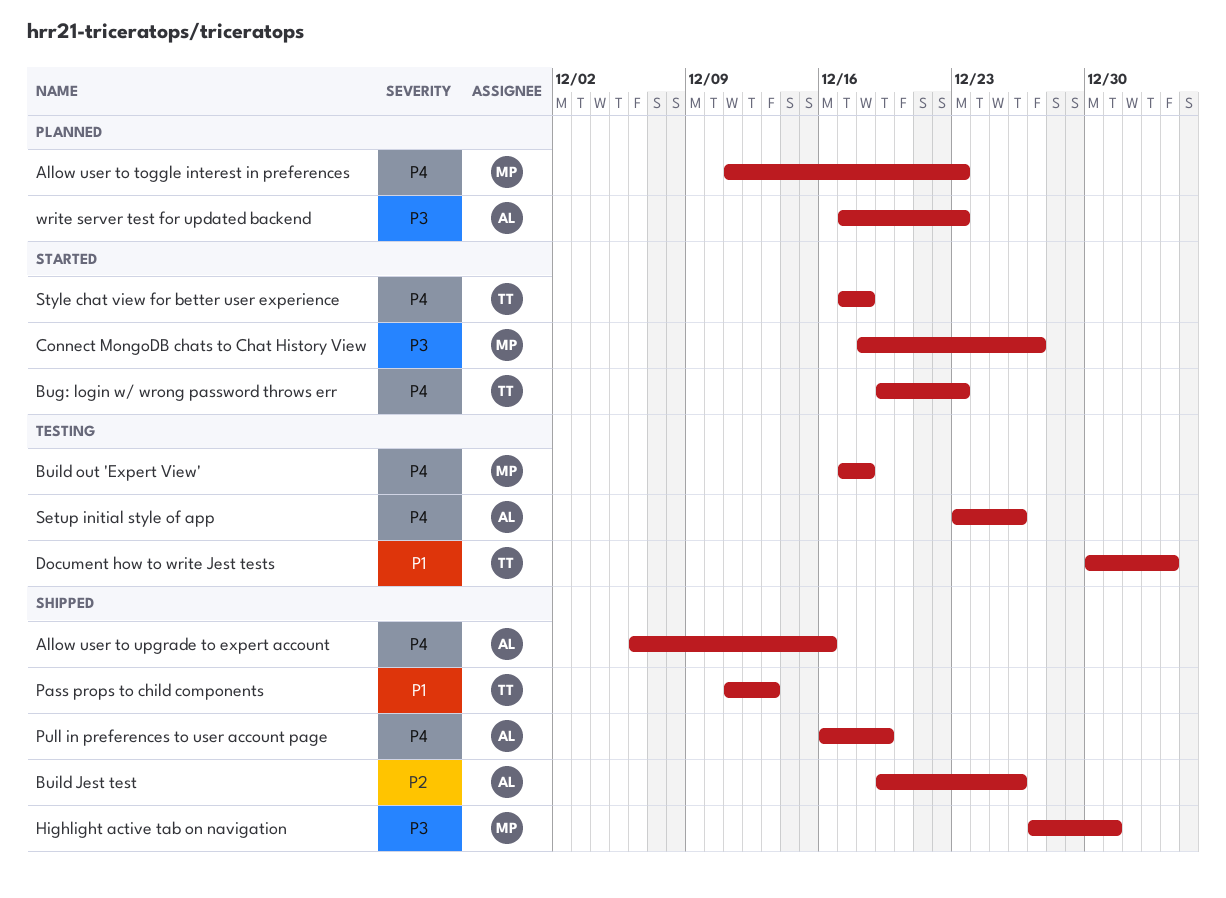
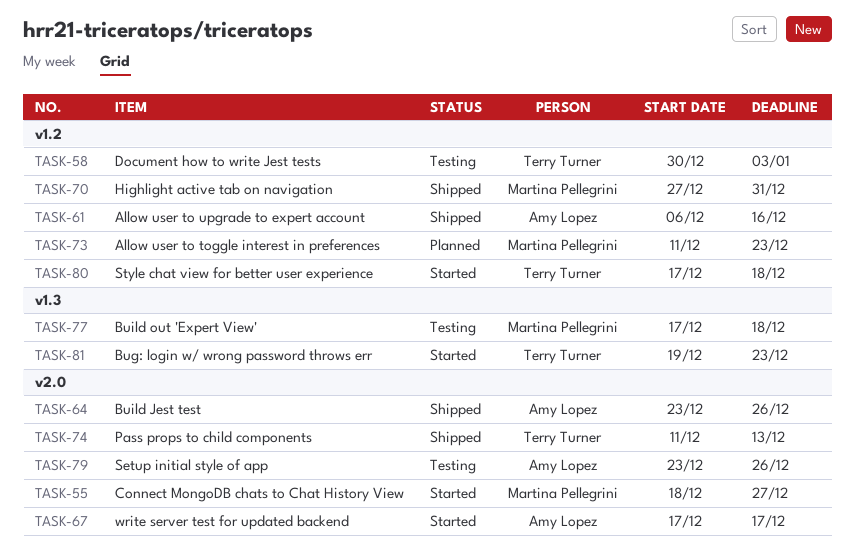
Build Jest test, start: Dec 19 -> Dec 23
Pull in preferences to user account page: present -> none
write server test for updated backend, status: Planned -> Started
write server test for updated backend, due: Dec 23 -> Dec 17

